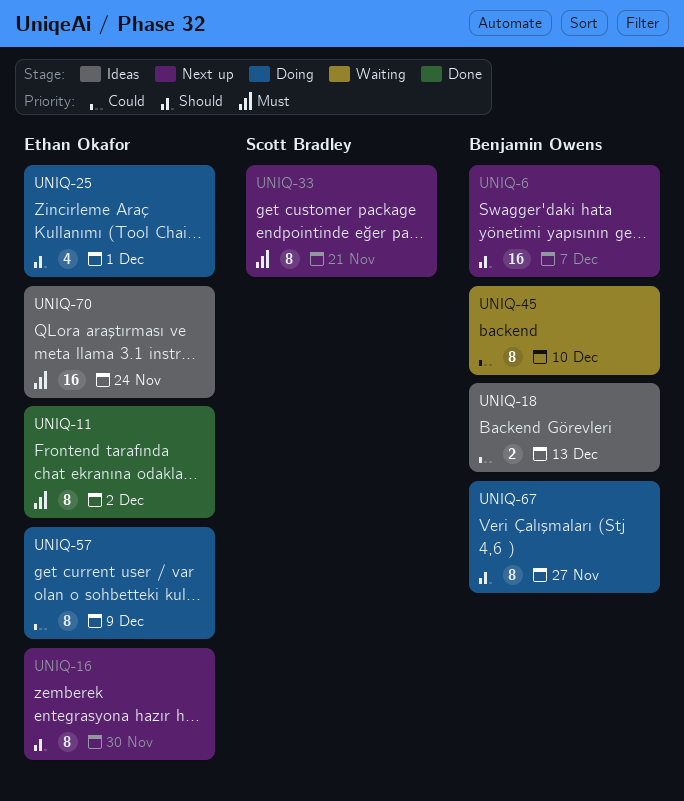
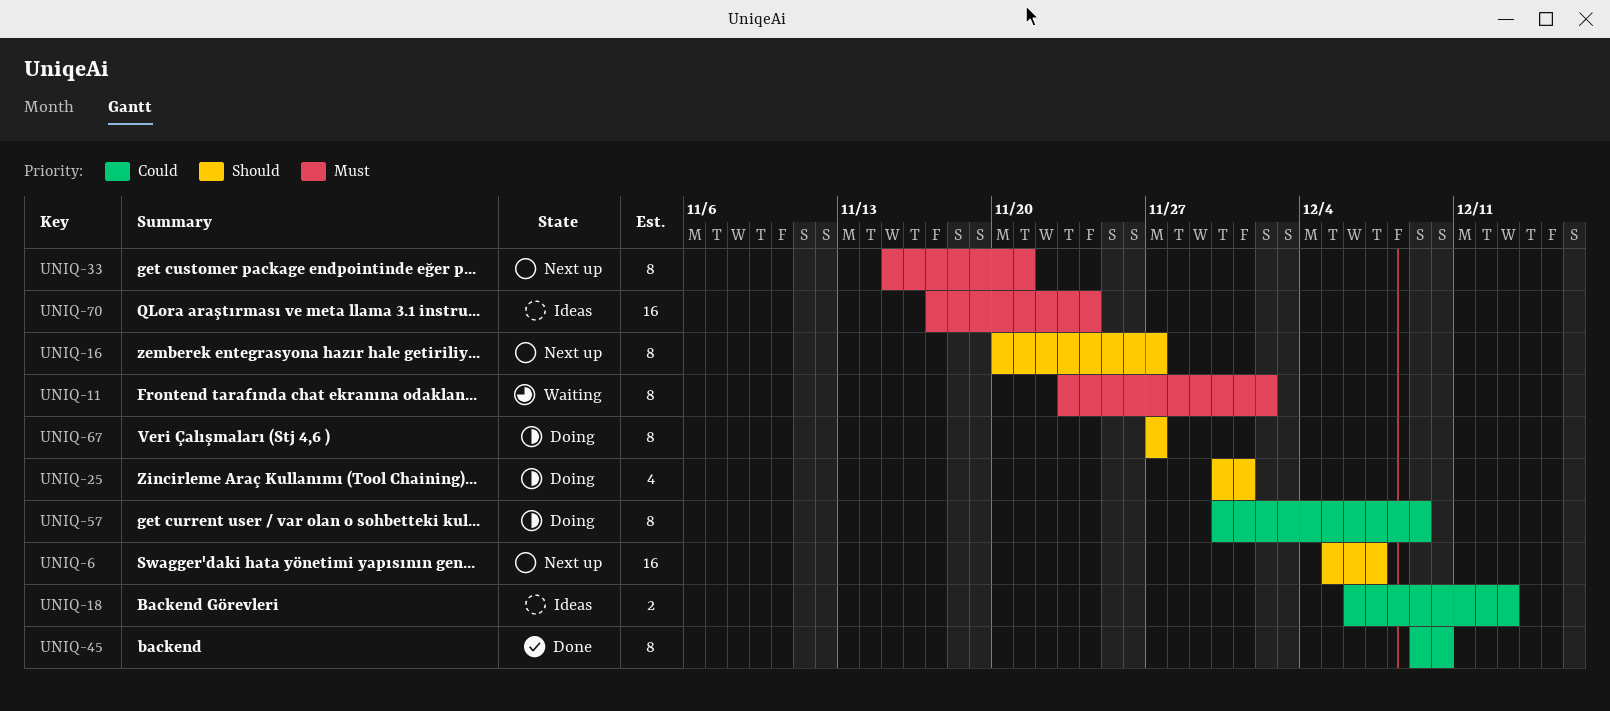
UNIQ-11, status: Done -> Waiting
UNIQ-16, due: Nov 30 -> Nov 27
UNIQ-45, status: Waiting -> Done

